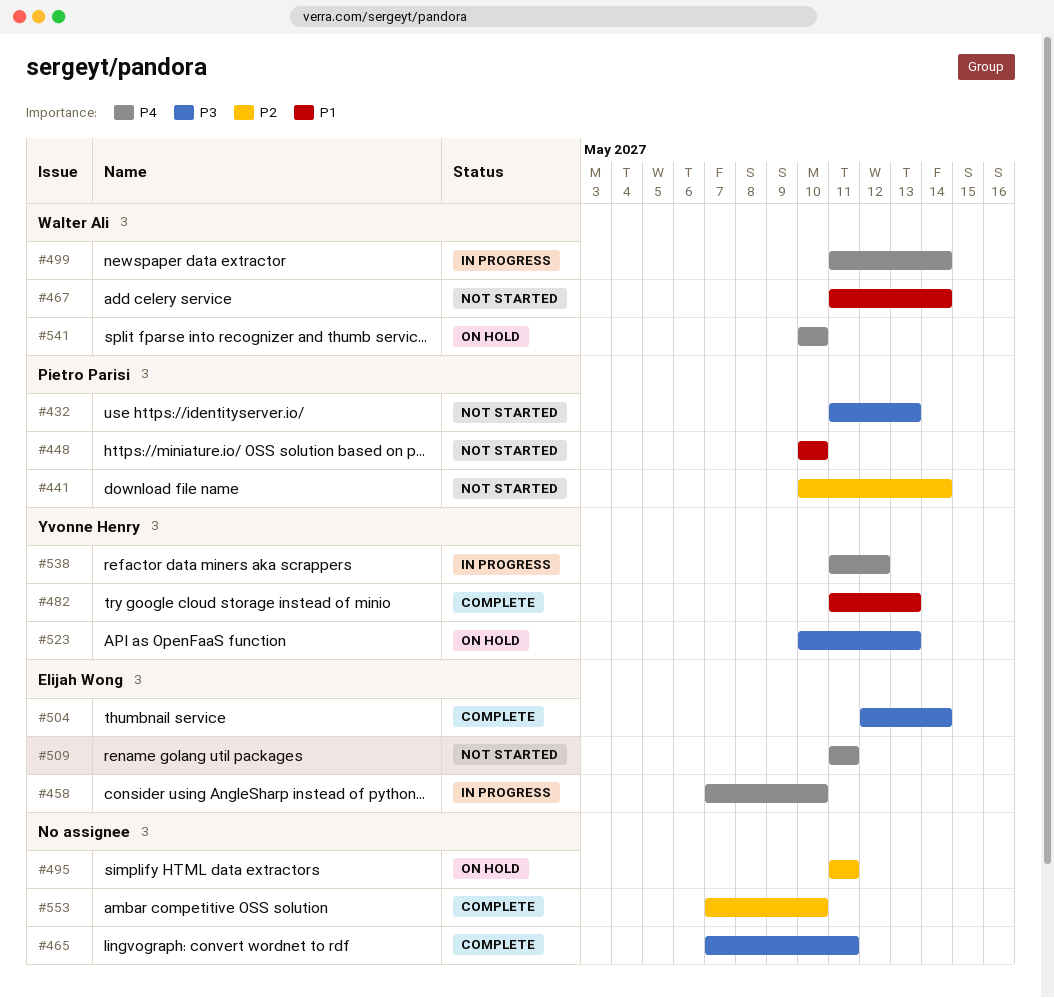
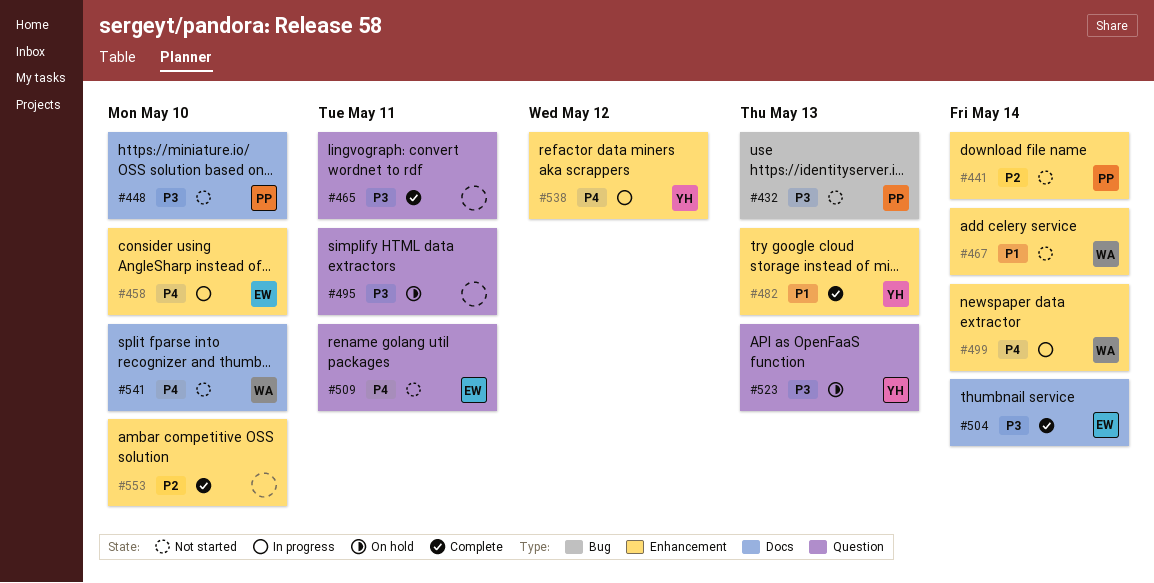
#448, priority: P1 -> P3
#495, priority: P2 -> P3
#541, status: On hold -> Not started

